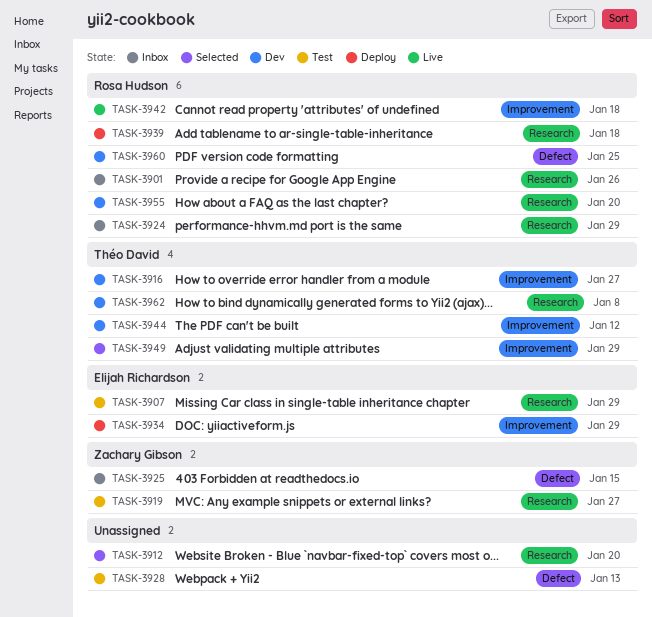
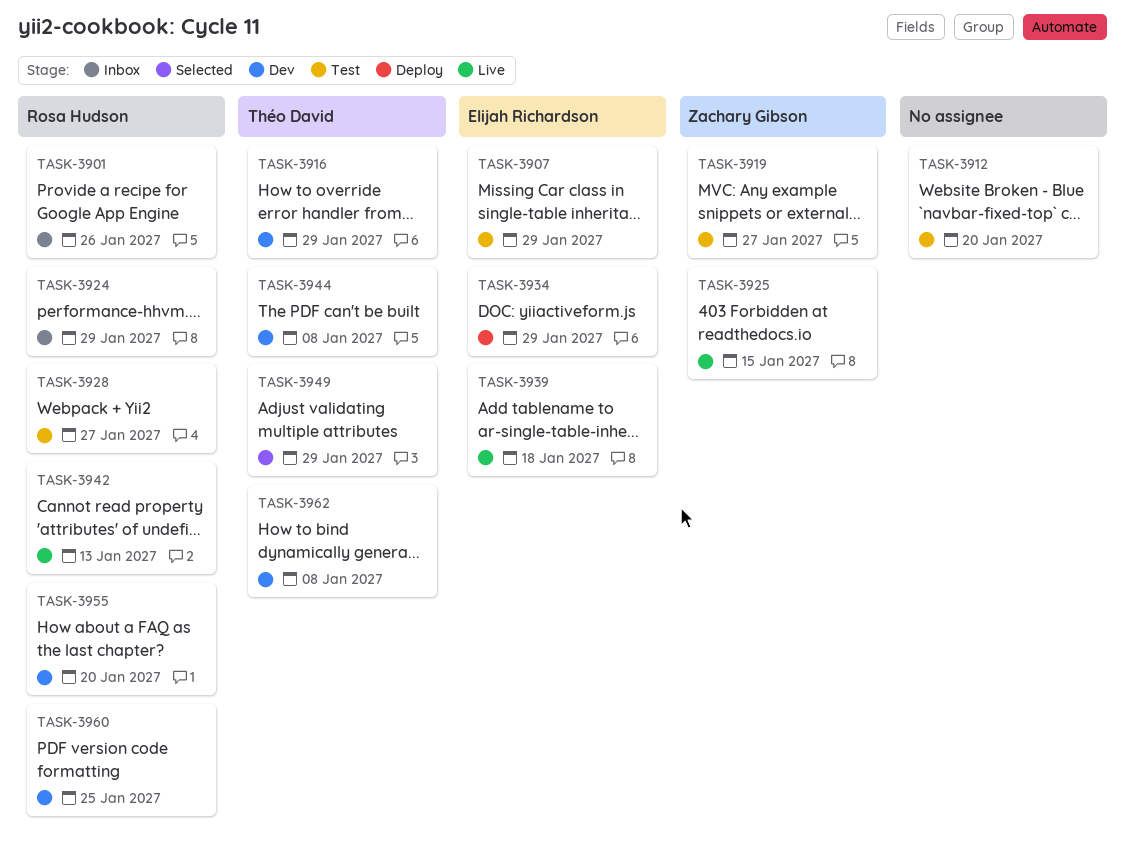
TASK-3912, status: Selected -> Test
TASK-3916, due: Jan 27 -> Jan 29
TASK-3925, status: Inbox -> Live
TASK-3928, owner: none -> Rosa Hudson
TASK-3928, due: Jan 13 -> Jan 27
TASK-3939, status: Deploy -> Live
TASK-3939, owner: Rosa Hudson -> Elijah Richardson
TASK-3942, due: Jan 18 -> Jan 13
TASK-3944, due: Jan 12 -> Jan 8

